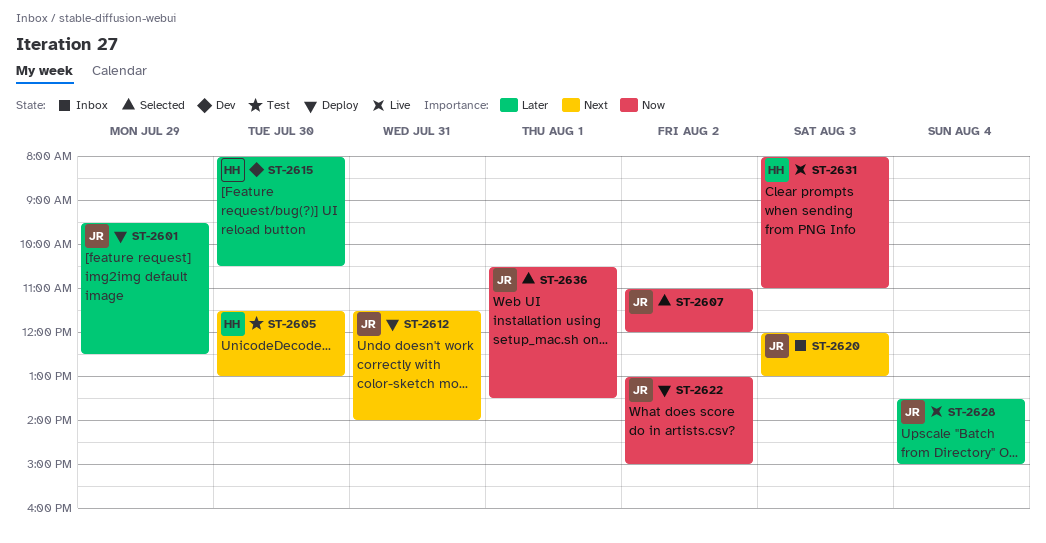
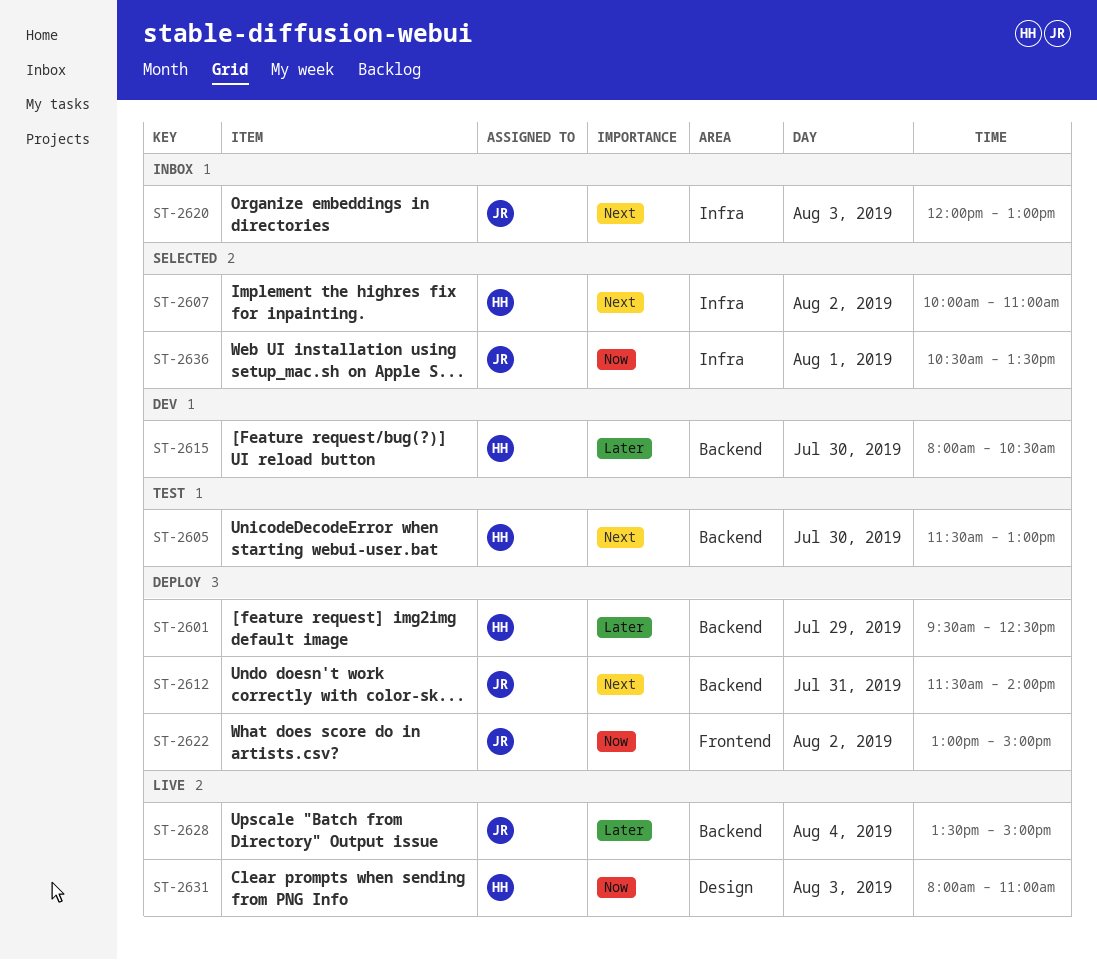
ST-2601, owner: JR -> HH
ST-2607, owner: JR -> HH
ST-2607, priority: Now -> Next
ST-2607, begins: 11:00 -> 10:00
ST-2607, ends: 12:00 -> 11:00

